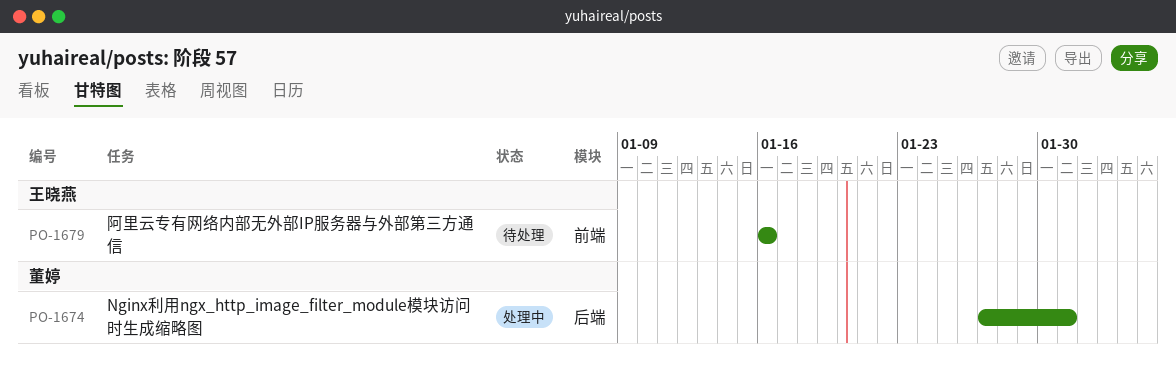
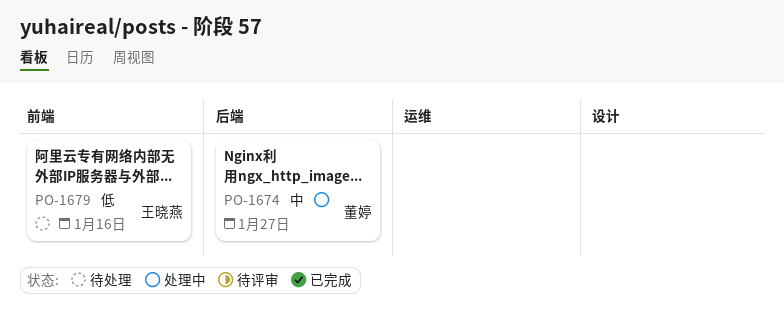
PO-1674, due: Jan 31 -> Jan 27

